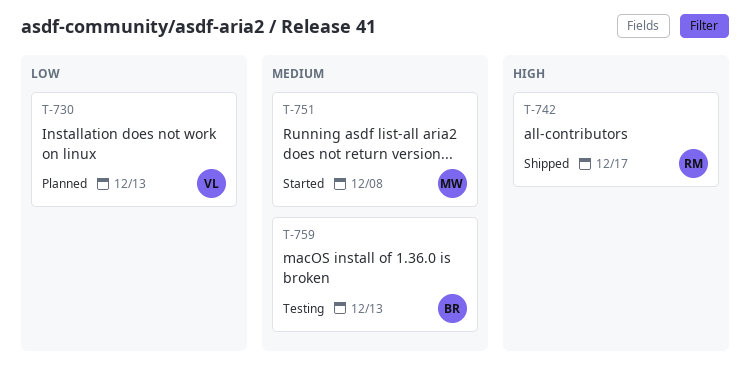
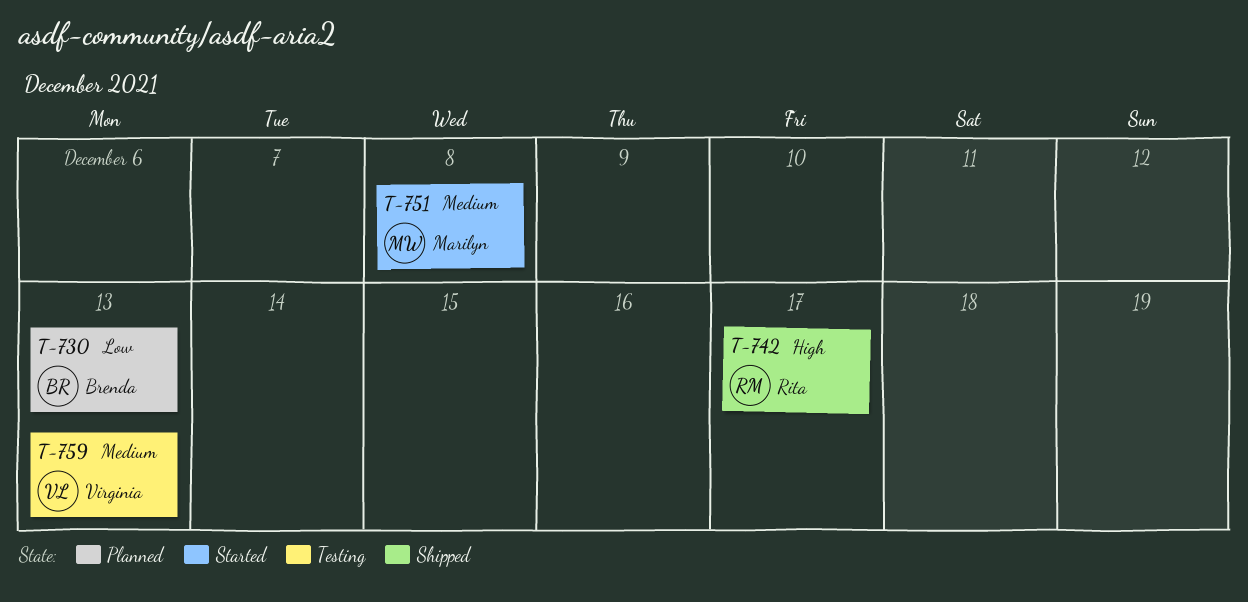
T-730, owner: Virginia -> Brenda
T-759, owner: Brenda -> Virginia

